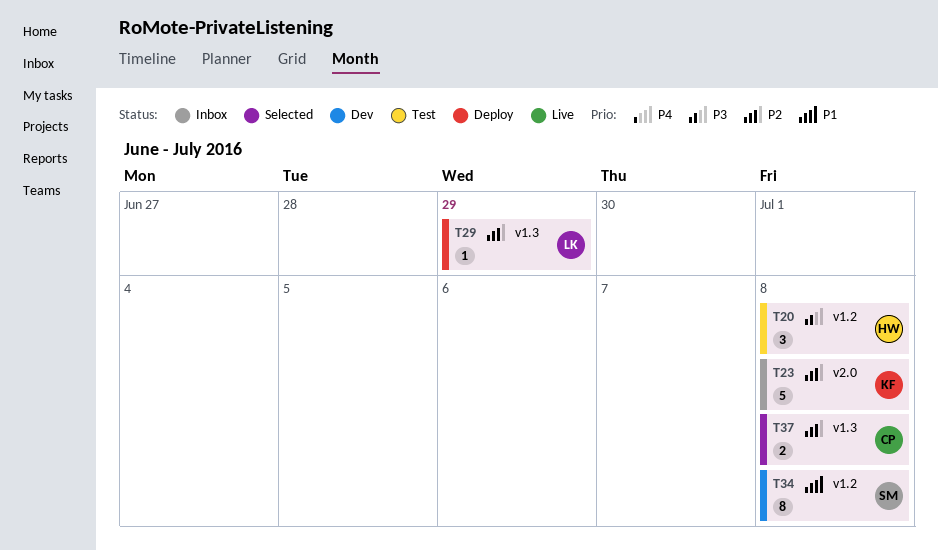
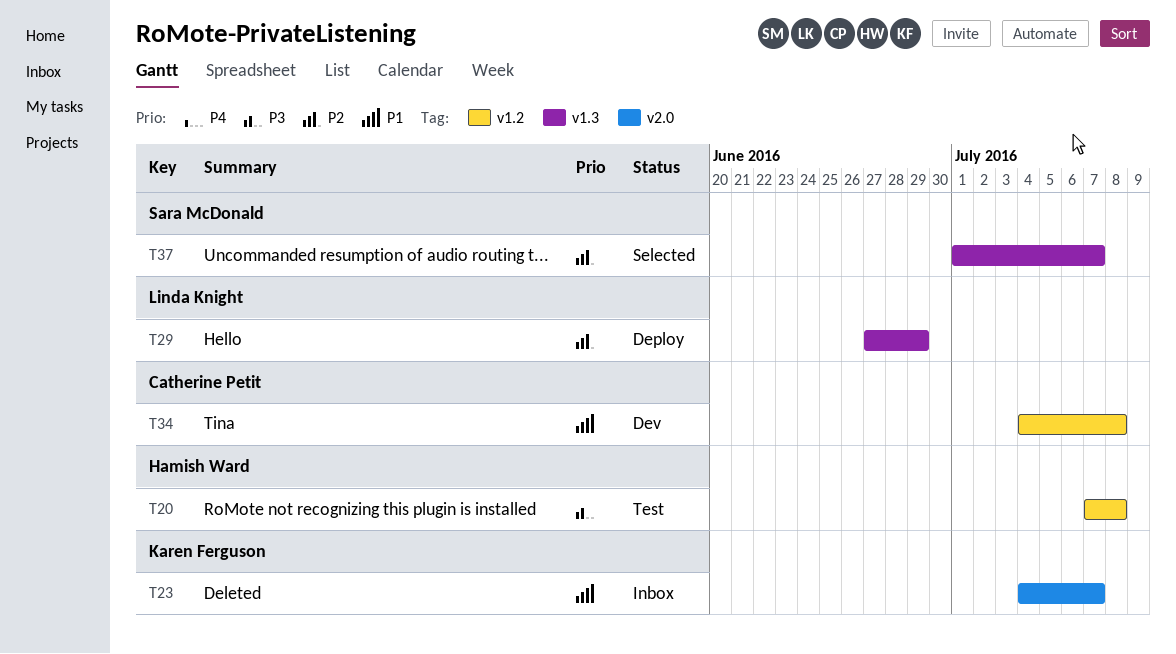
T23, priority: P2 -> P1
T23, due: Jul 8 -> Jul 7
T34, owner: Sara McDonald -> Catherine Petit
T37, owner: Catherine Petit -> Sara McDonald
T37, due: Jul 8 -> Jul 7

